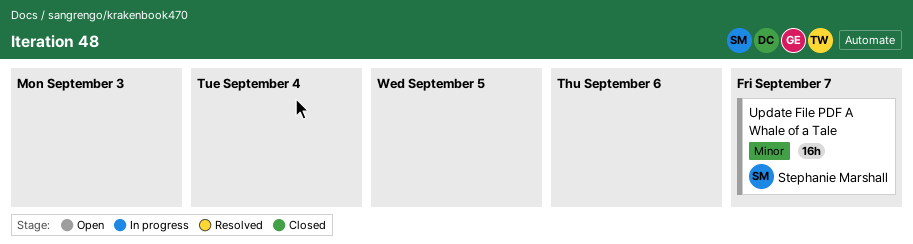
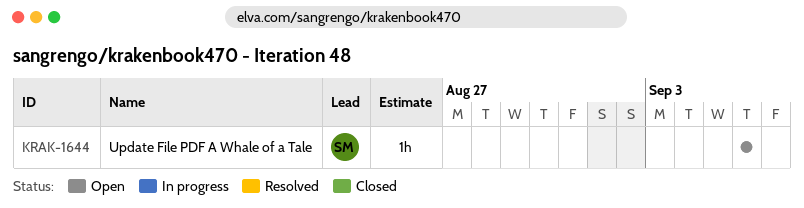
Update File PDF A Whale of a Tale, estimate: 16h -> 1h
Update File PDF A Whale of a Tale, due: Sep 7 -> Sep 6

